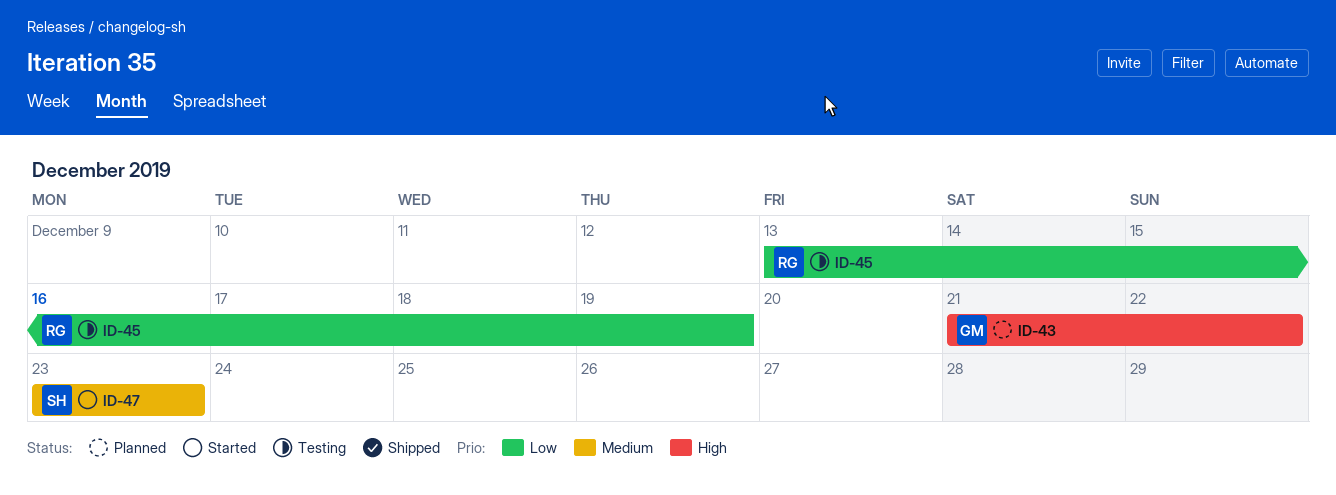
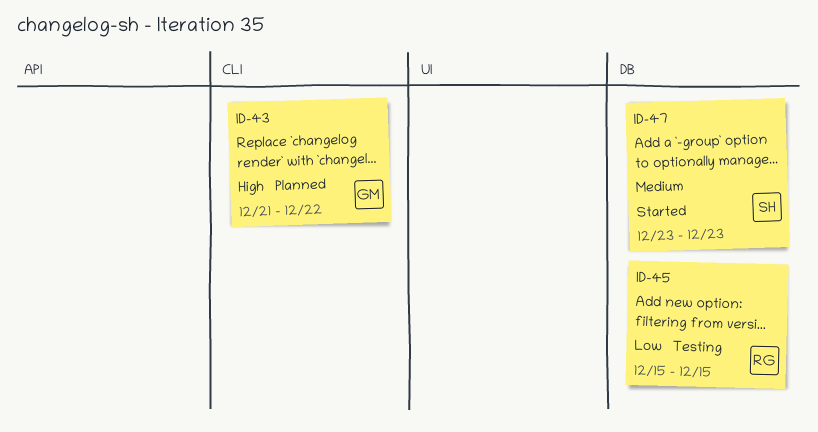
ID-45, start: Dec 13 -> Dec 15
ID-45, due: Dec 19 -> Dec 15

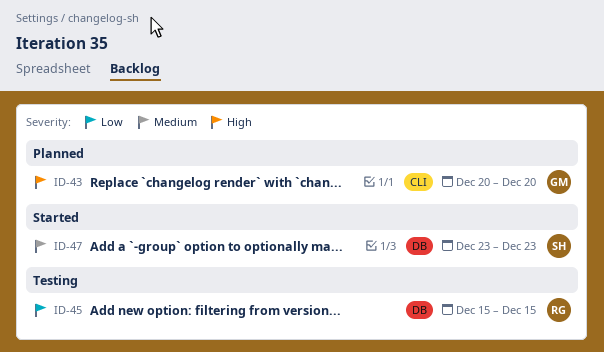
ID-43, start: Dec 21 -> Dec 20
ID-43, due: Dec 22 -> Dec 20

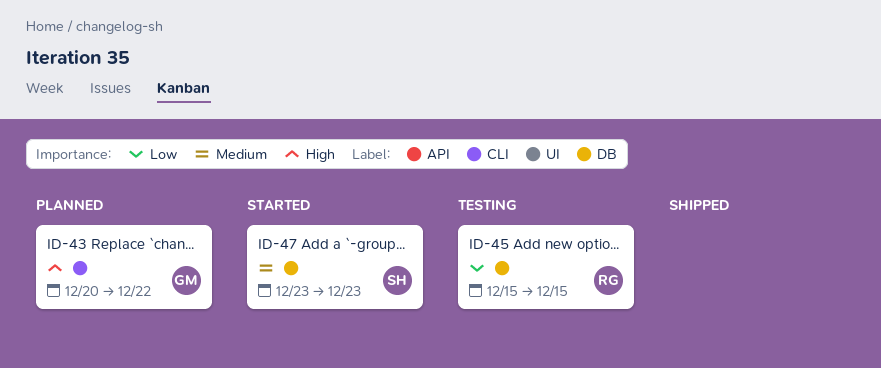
ID-43, due: Dec 20 -> Dec 22

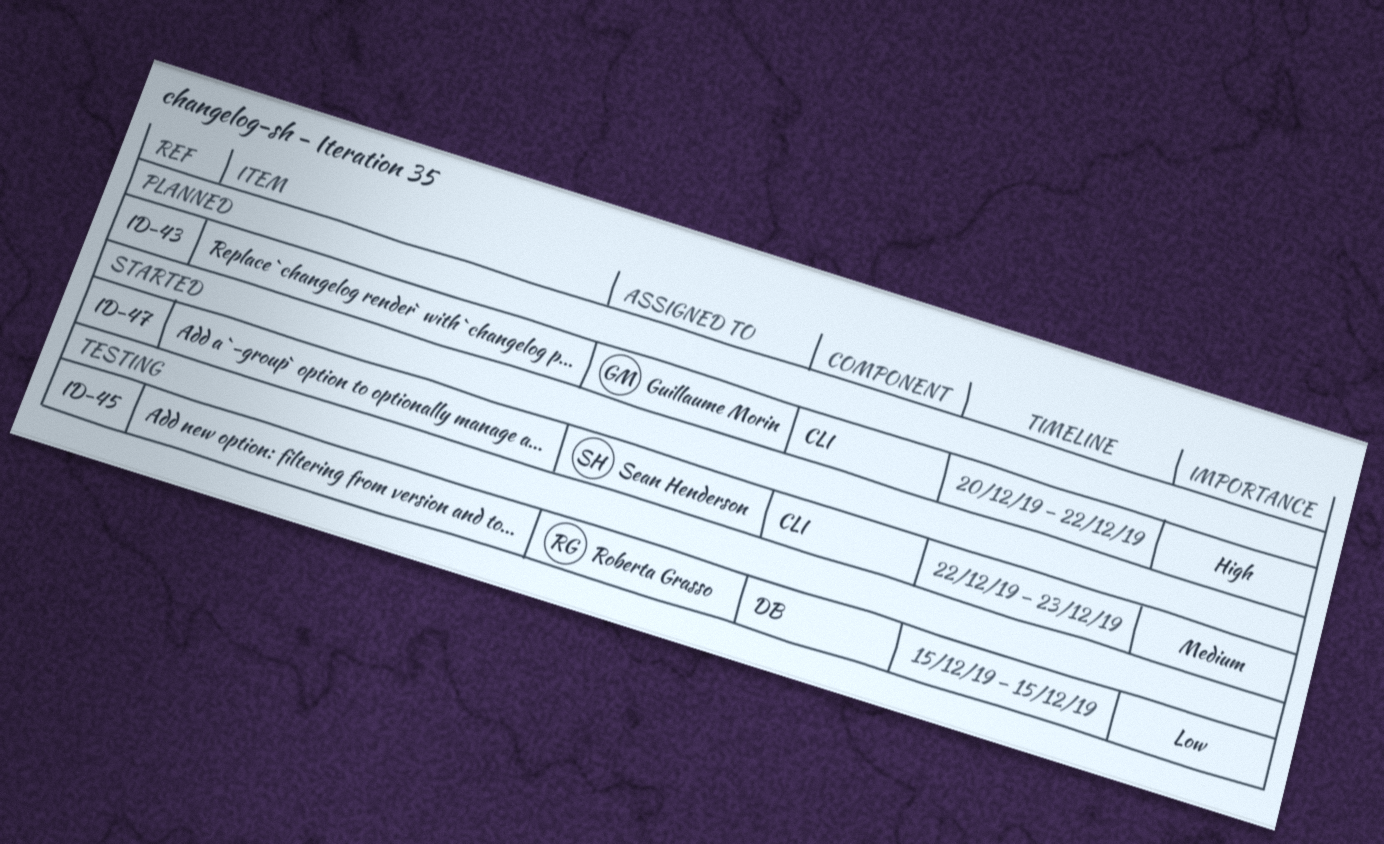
ID-47, label: DB -> CLI
ID-47, start: Dec 23 -> Dec 22

